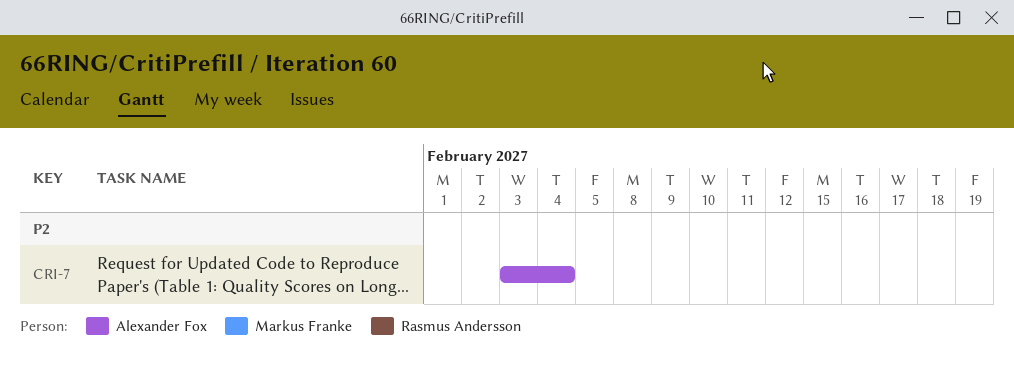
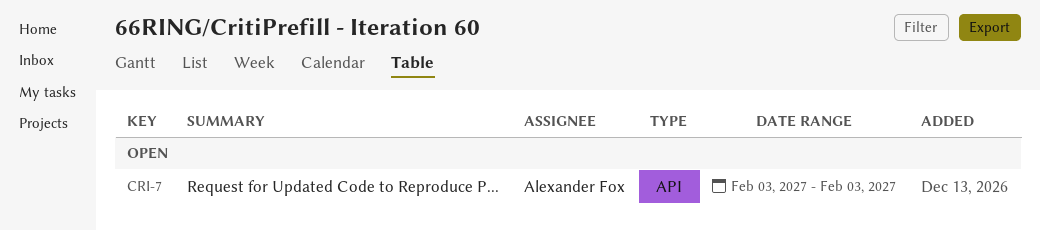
CRI-7, due: Feb 4 -> Feb 3

